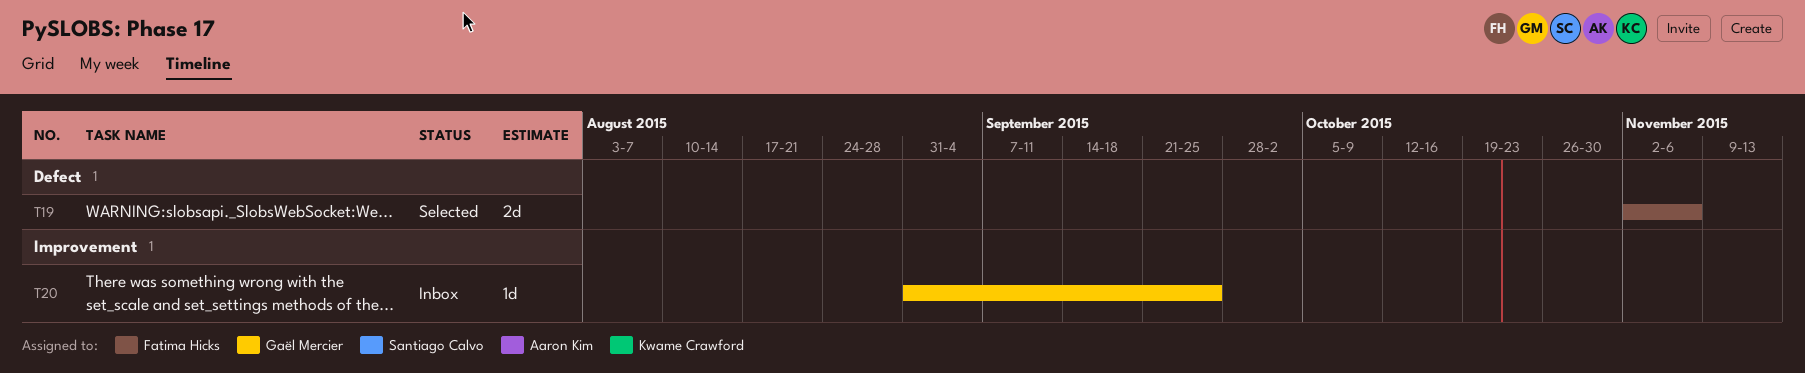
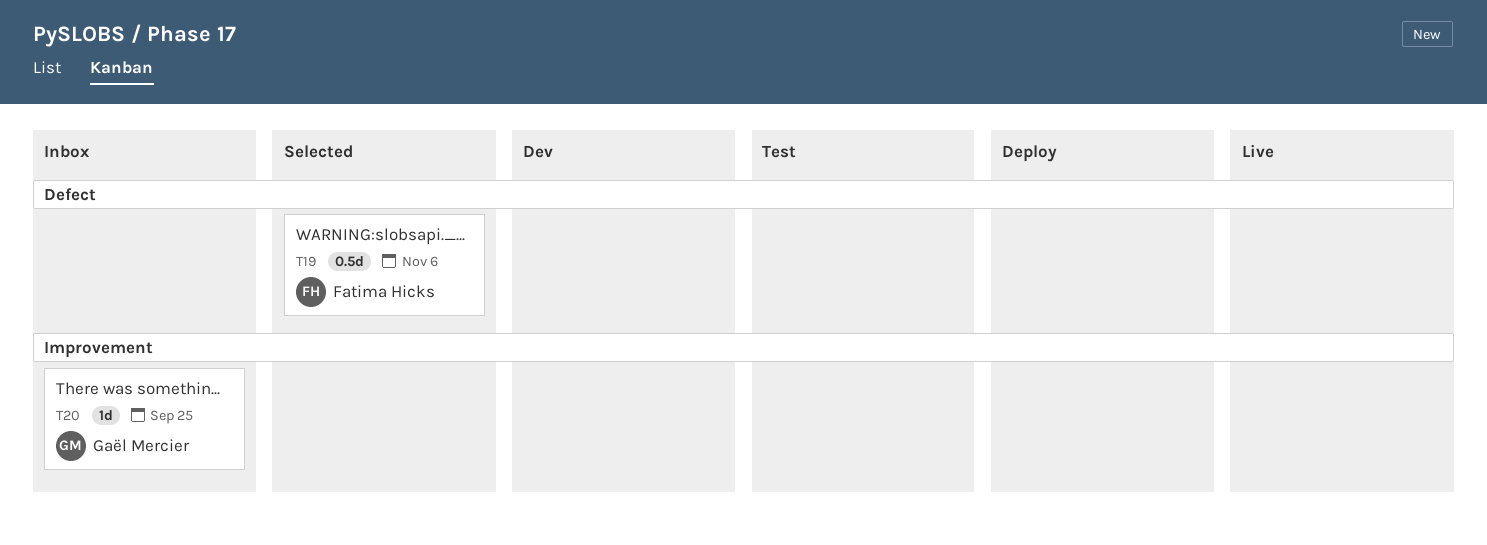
T19, estimate: 2d -> 0.5d

